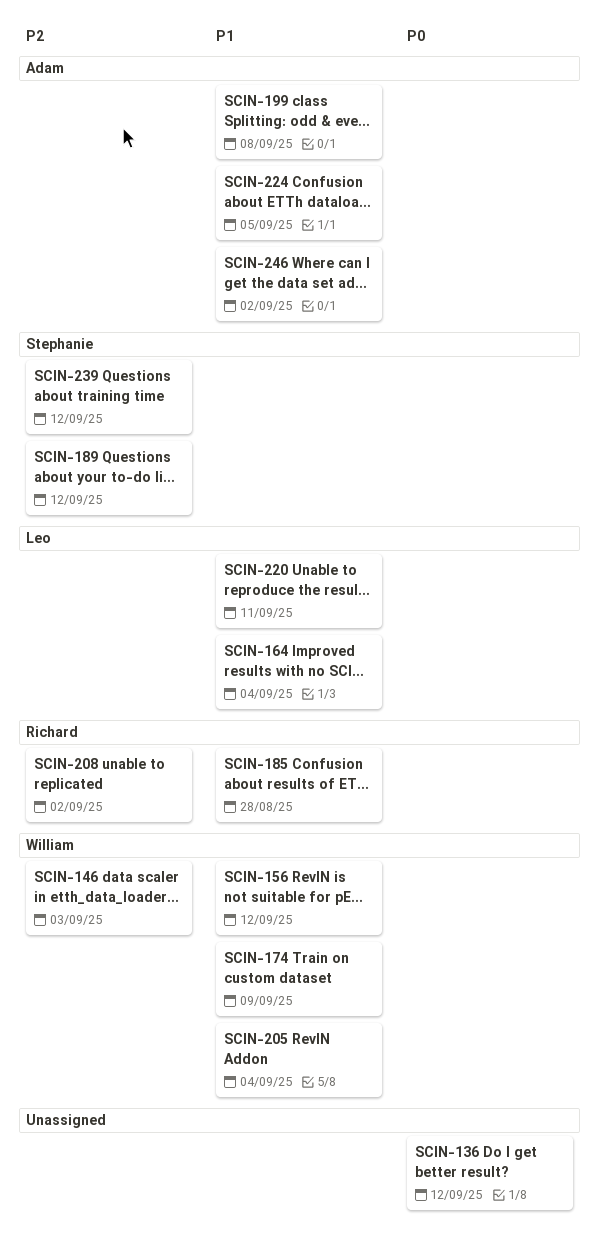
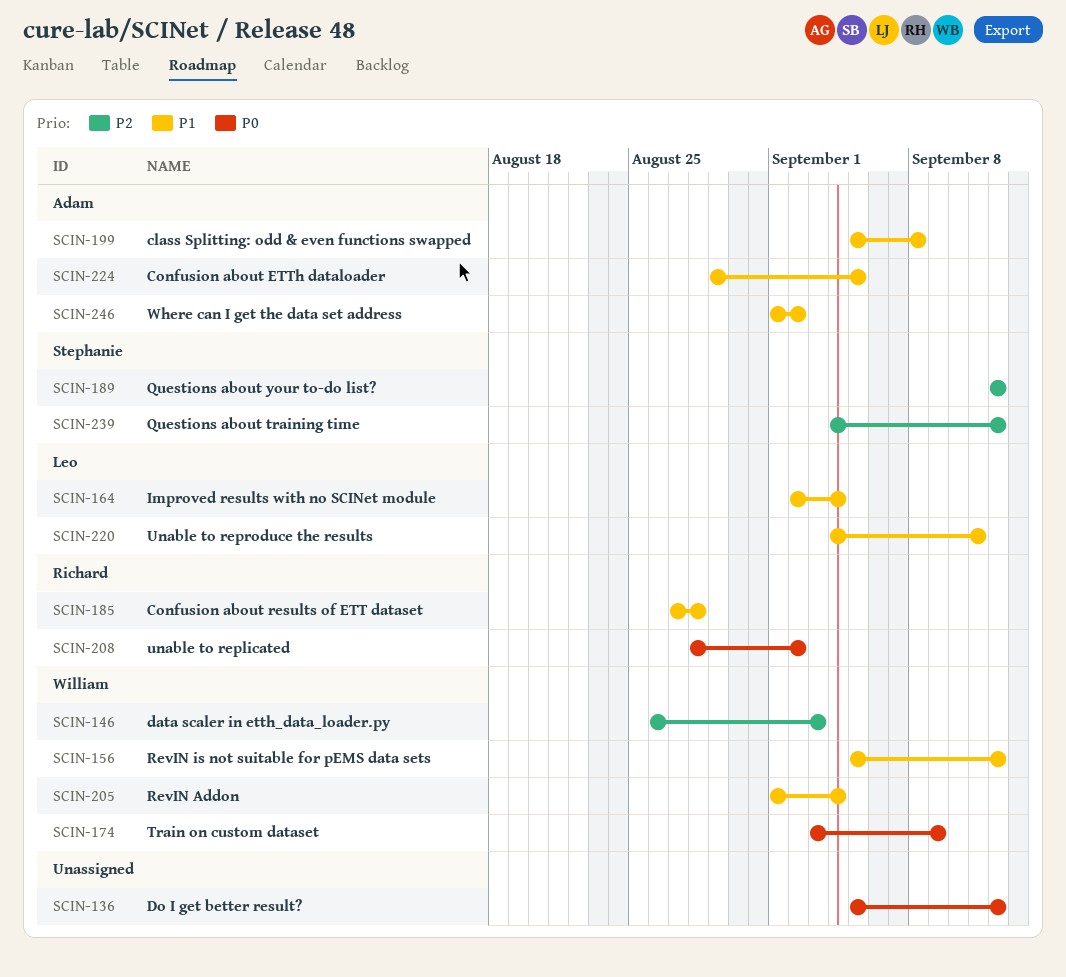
SCIN-174, priority: P1 -> P0
SCIN-208, priority: P2 -> P0

